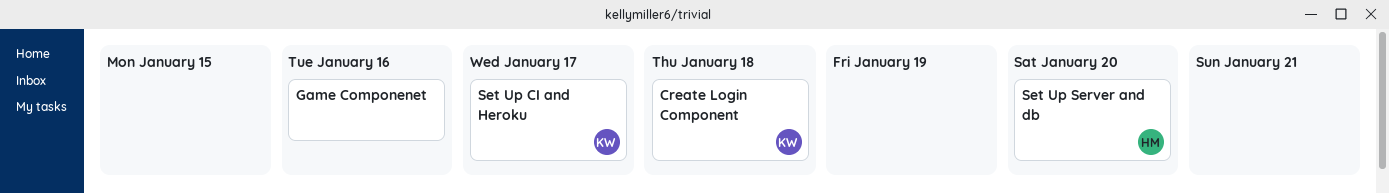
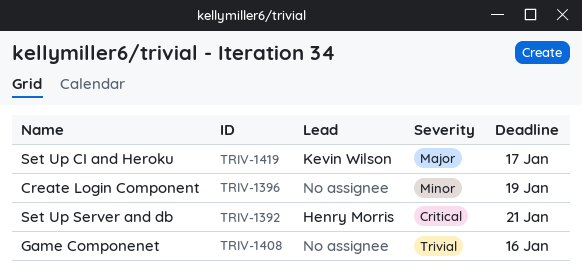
Create Login Component, owner: Kevin Wilson -> none
Create Login Component, due: Jan 18 -> Jan 19
Set Up Server and db, due: Jan 20 -> Jan 21

